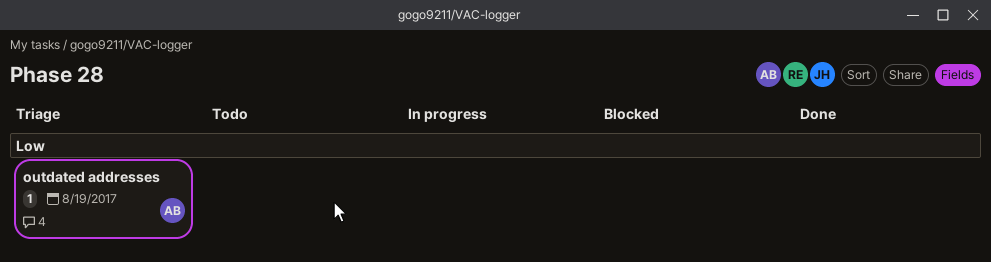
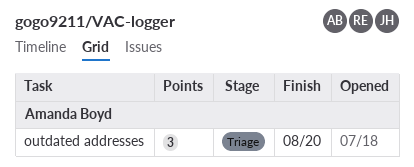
outdated addresses, estimate: 1 -> 3
outdated addresses, due: Aug 19 -> Aug 20

